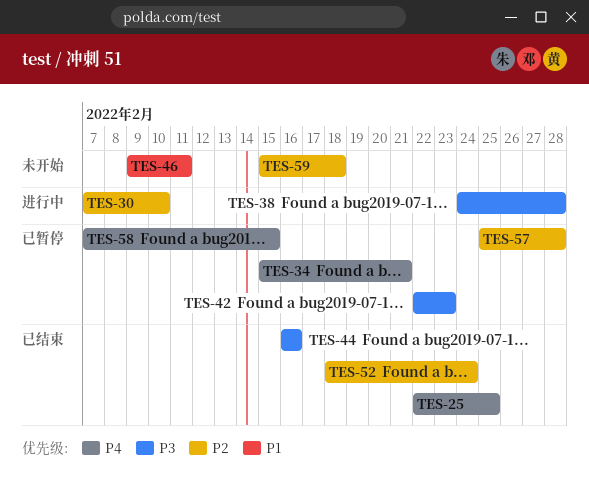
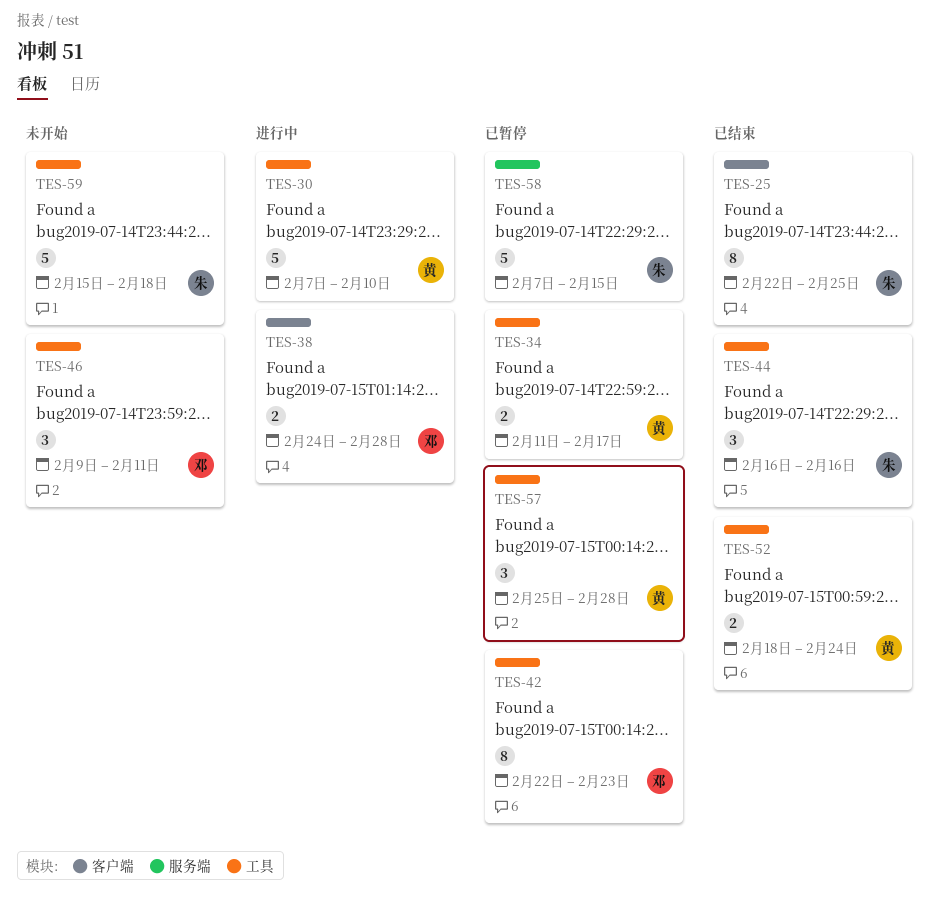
TES-34, start: Feb 15 -> Feb 11
TES-34, due: Feb 21 -> Feb 17

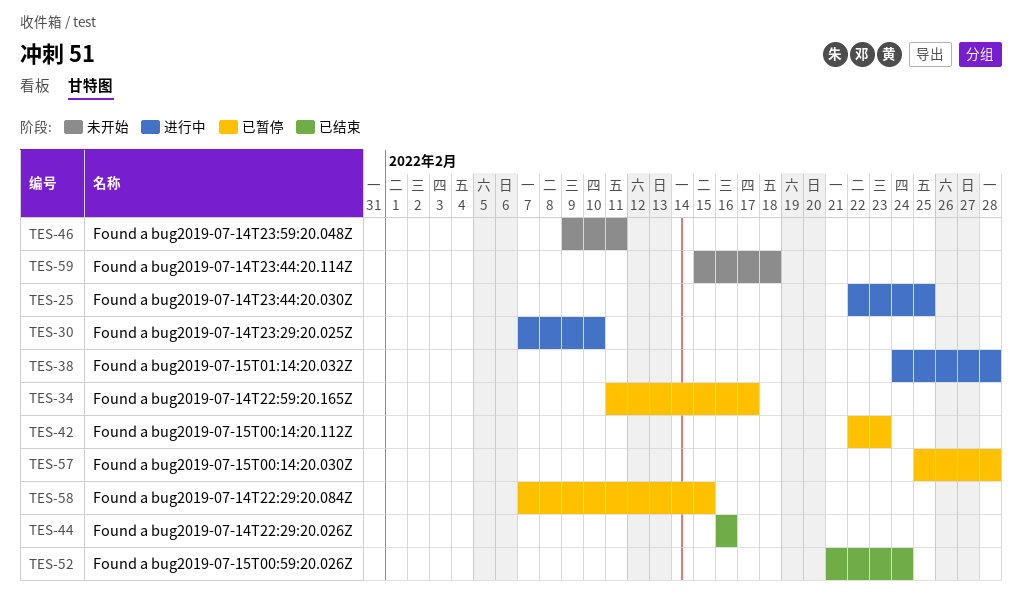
TES-25, status: 已结束 -> 进行中
TES-52, start: Feb 18 -> Feb 21

